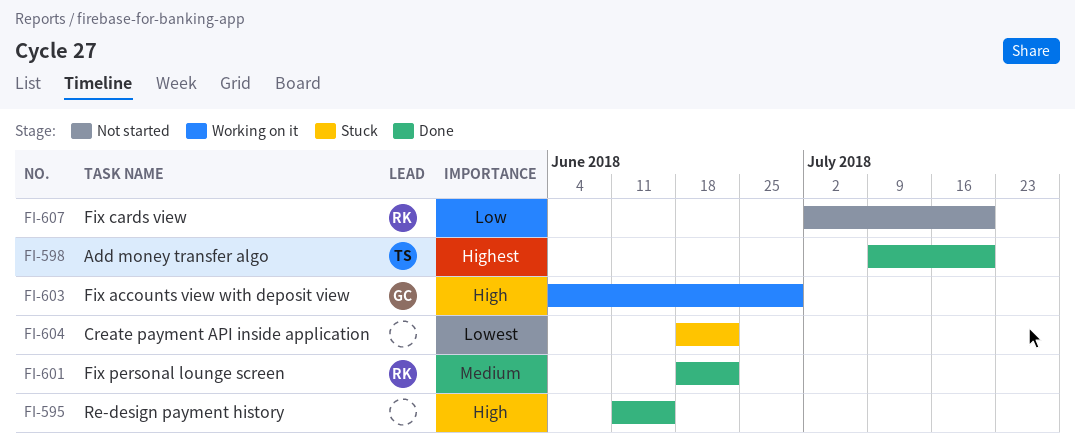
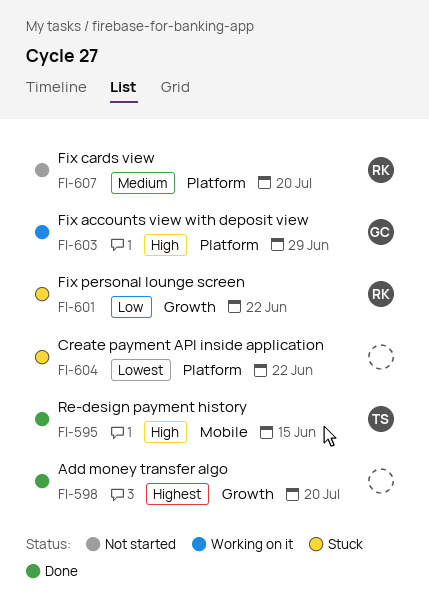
FI-595, owner: none -> TS
FI-598, owner: TS -> none
FI-601, status: Done -> Stuck
FI-601, priority: Medium -> Low
FI-607, priority: Low -> Medium

